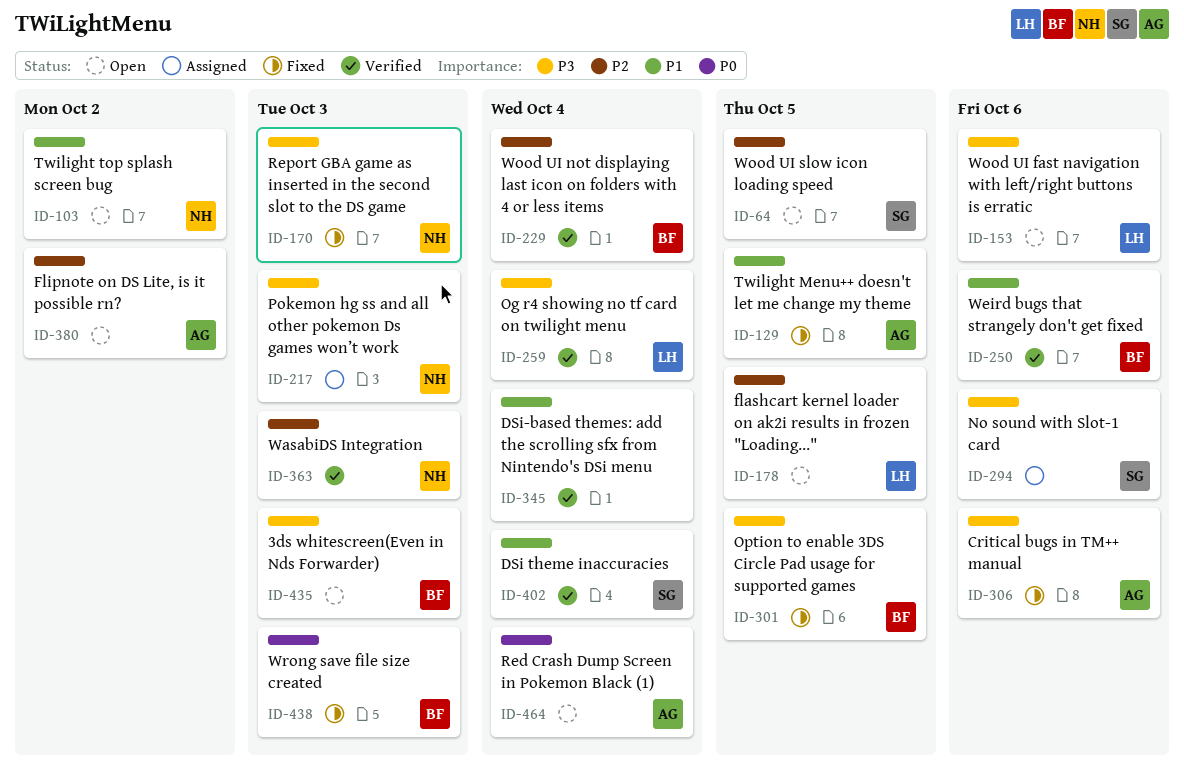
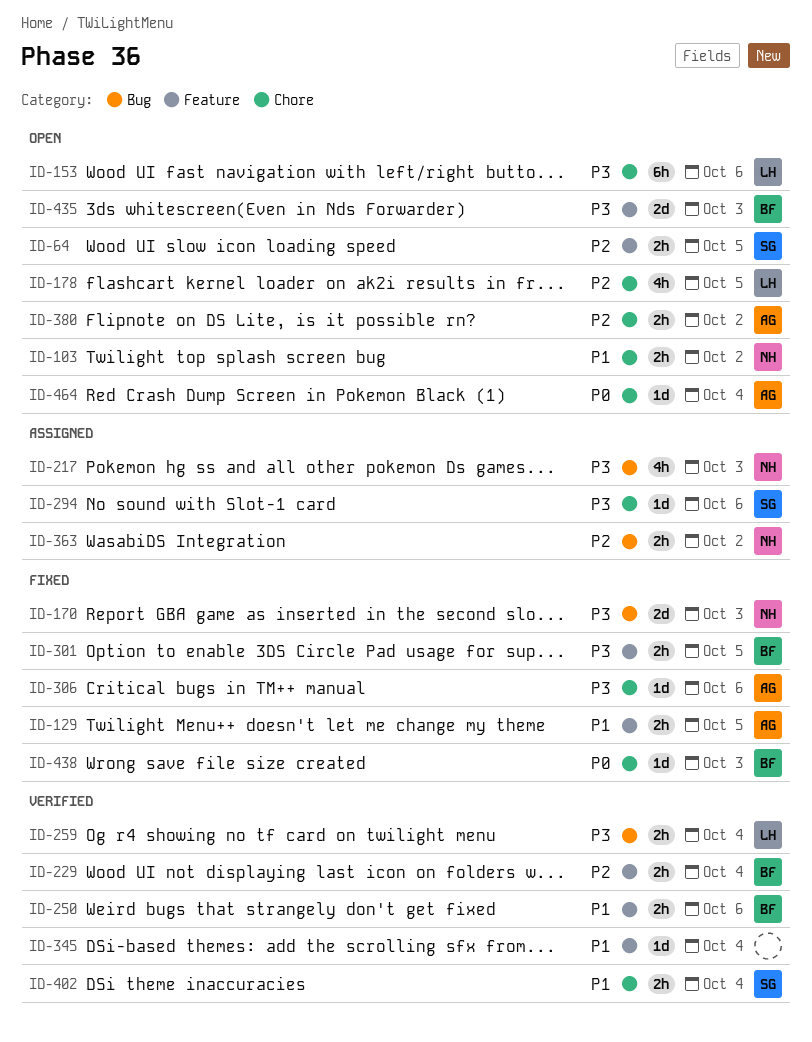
ID-363, status: Verified -> Assigned
ID-363, due: Oct 3 -> Oct 2

